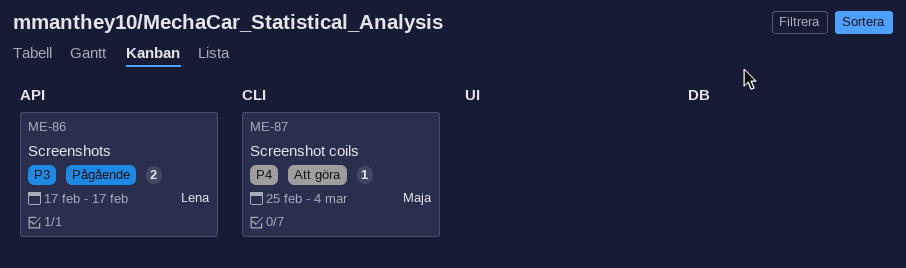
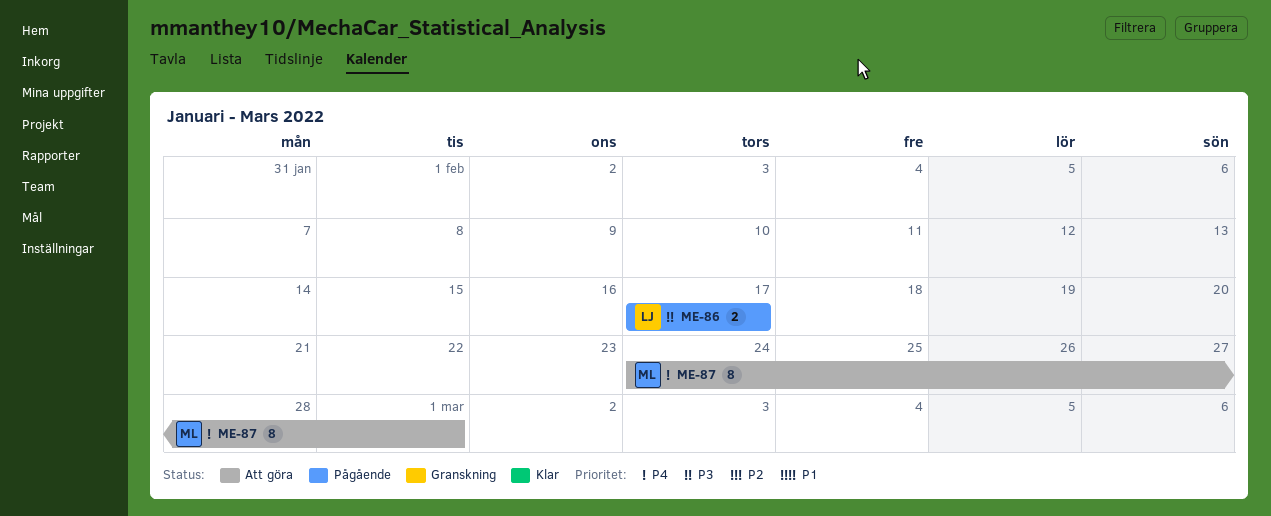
ME-87, estimate: 1 -> 8
ME-87, start: Feb 25 -> Feb 24
ME-87, due: Mar 4 -> Mar 1

